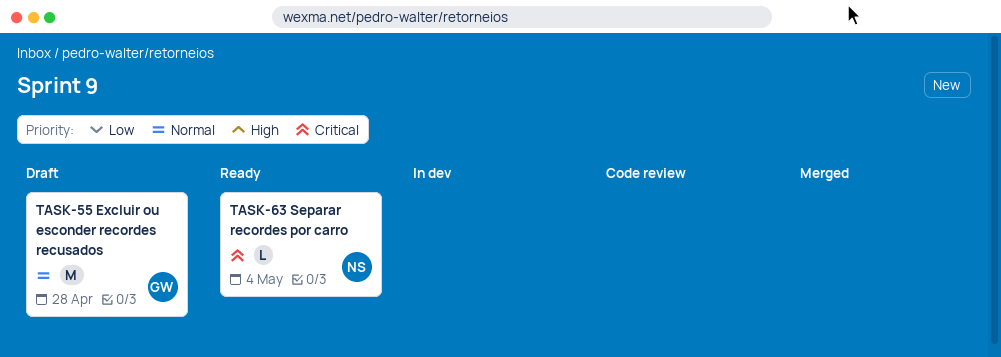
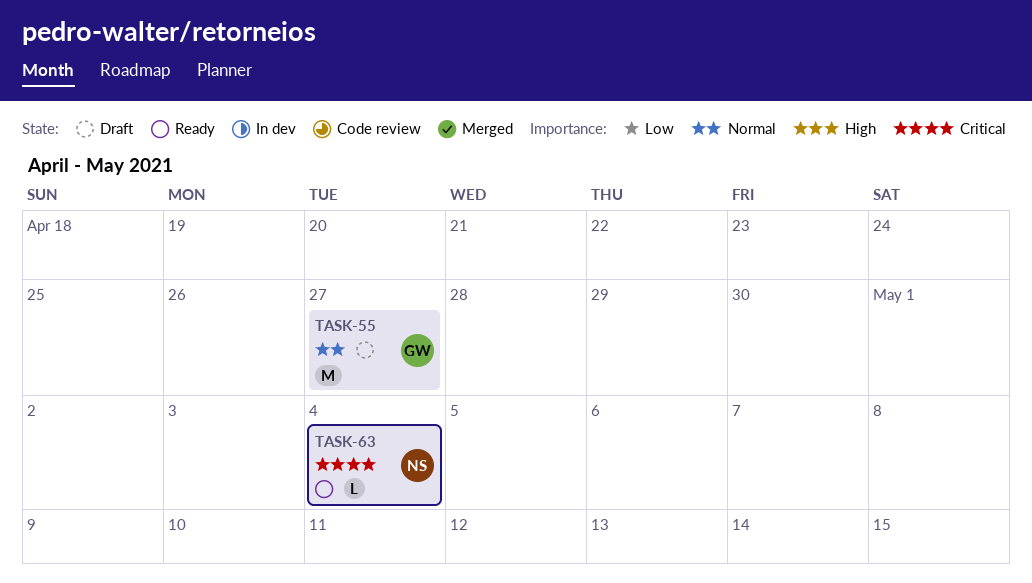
TASK-55, due: Apr 28 -> Apr 27

